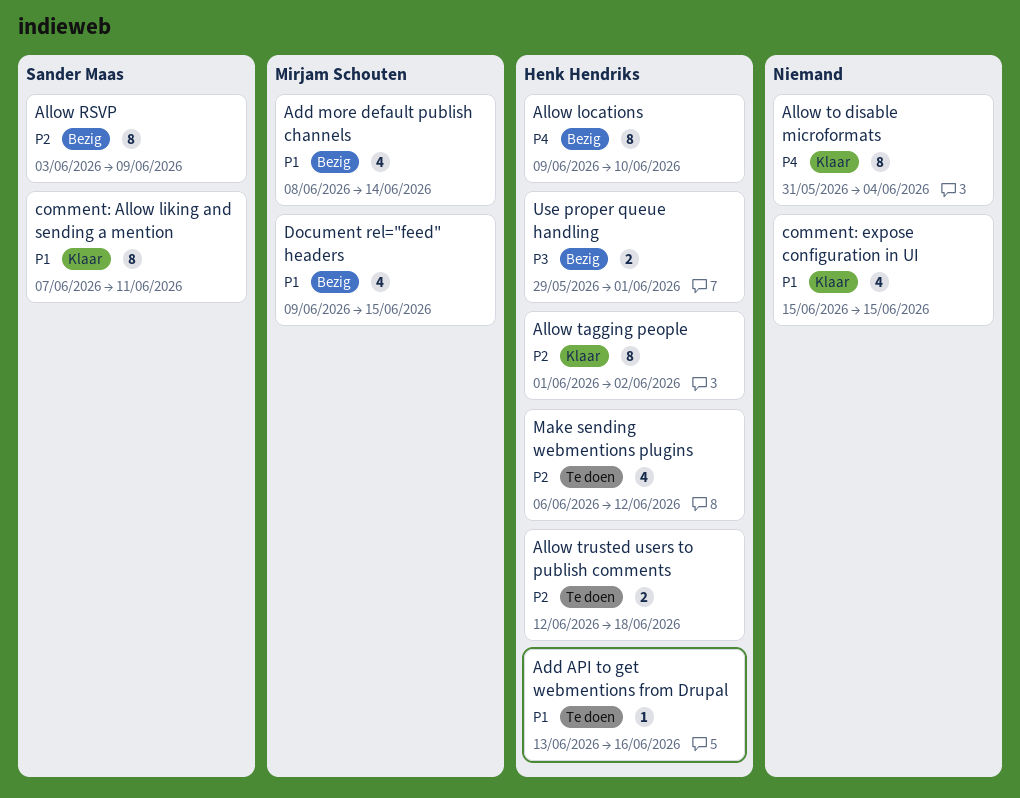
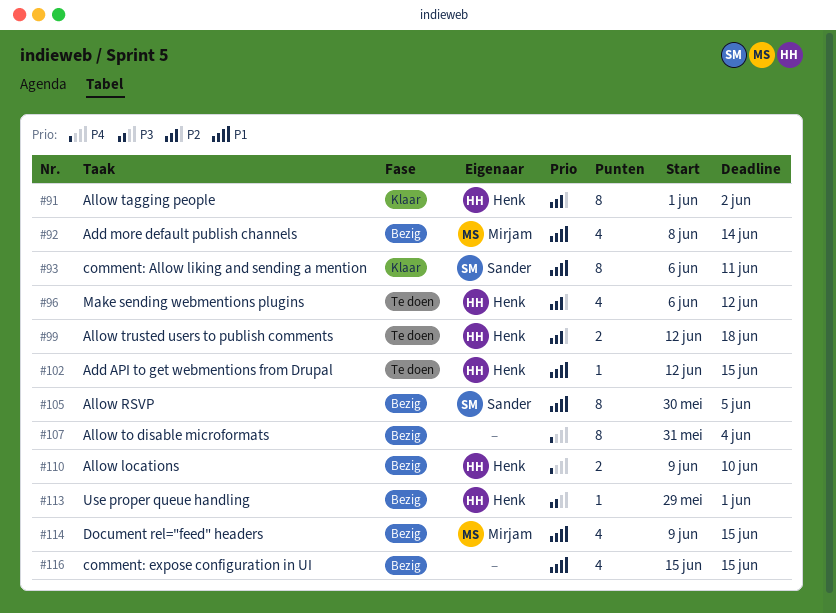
Add API to get webmentions from Drupal, start: Jun 13 -> Jun 12
Add API to get webmentions from Drupal, due: Jun 16 -> Jun 15
Allow locations, estimate: 8 -> 2
Allow RSVP, priority: P2 -> P1
Allow RSVP, start: Jun 3 -> May 30
Allow RSVP, due: Jun 9 -> Jun 5
Allow to disable microformats, status: Klaar -> Bezig
comment: Allow liking and sending a mention, start: Jun 7 -> Jun 6
comment: expose configuration in UI, status: Klaar -> Bezig
Use proper queue handling, estimate: 2 -> 1

